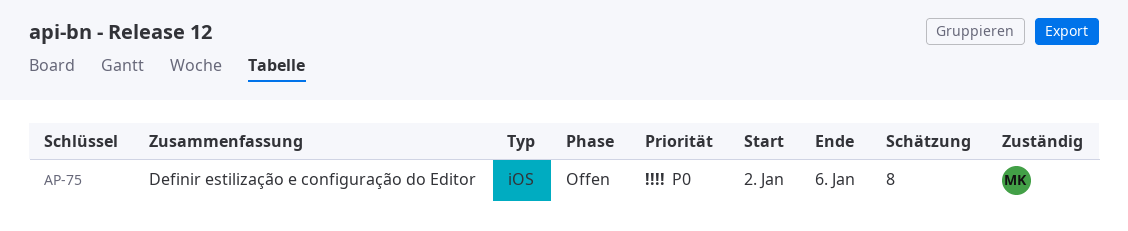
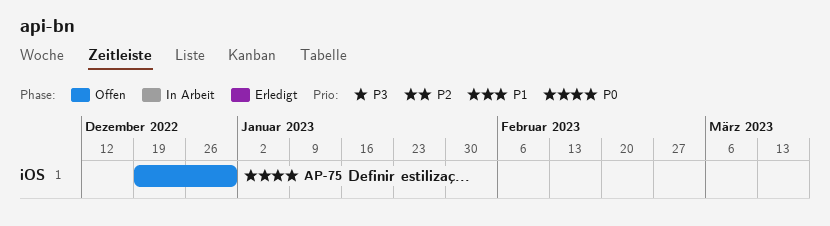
AP-75, start: Jan 2 -> Dec 19
AP-75, due: Jan 6 -> Dec 30

